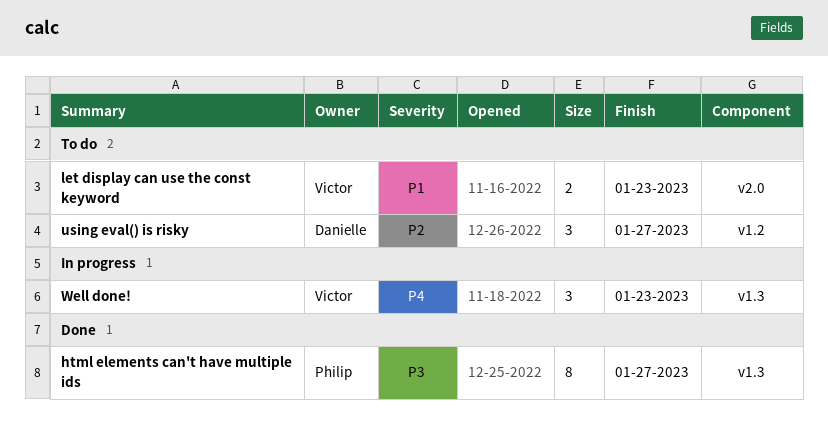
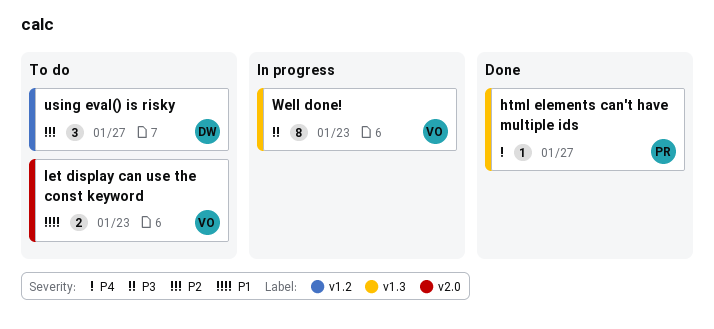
html elements can't have multiple ids, priority: P3 -> P4
html elements can't have multiple ids, estimate: 8 -> 1
Well done!, priority: P4 -> P3
Well done!, estimate: 3 -> 8

